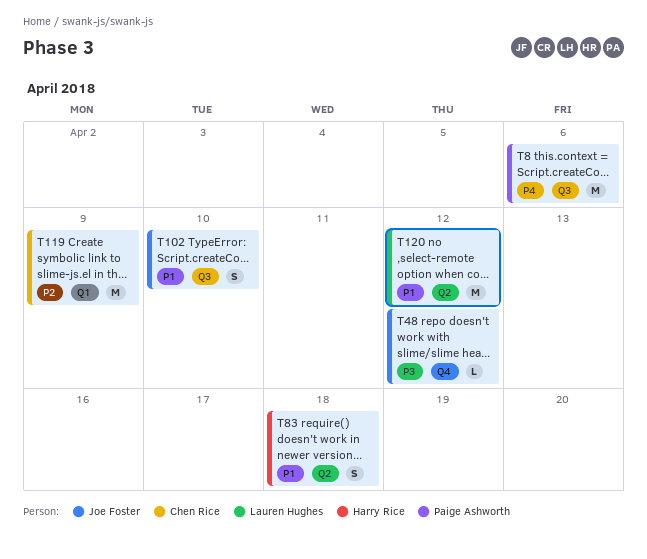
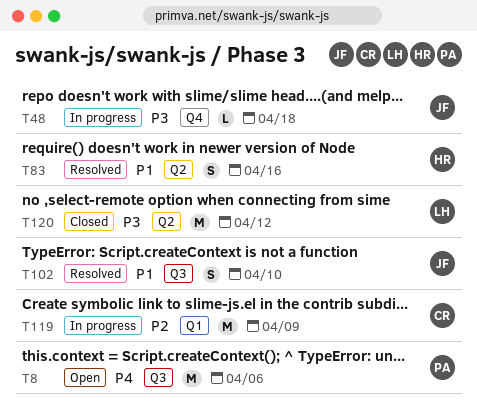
T48, due: Apr 12 -> Apr 18
T83, due: Apr 18 -> Apr 16
T120, priority: P1 -> P3

